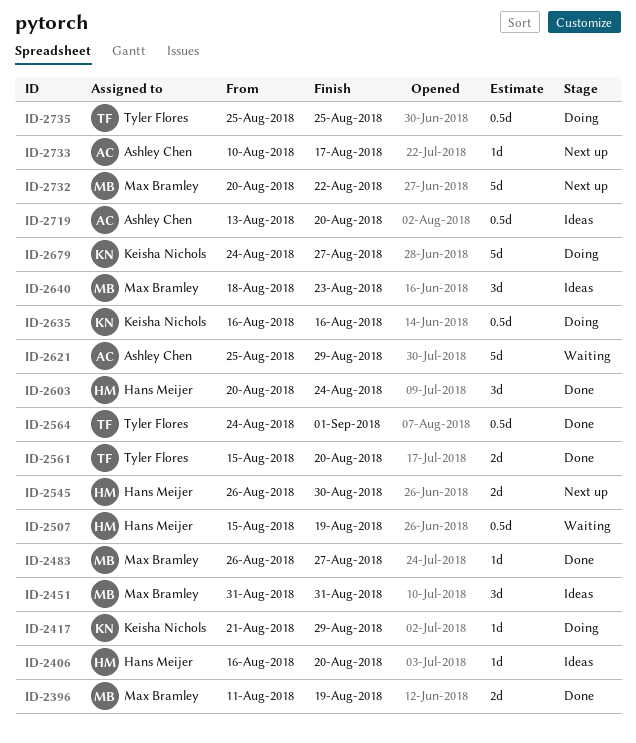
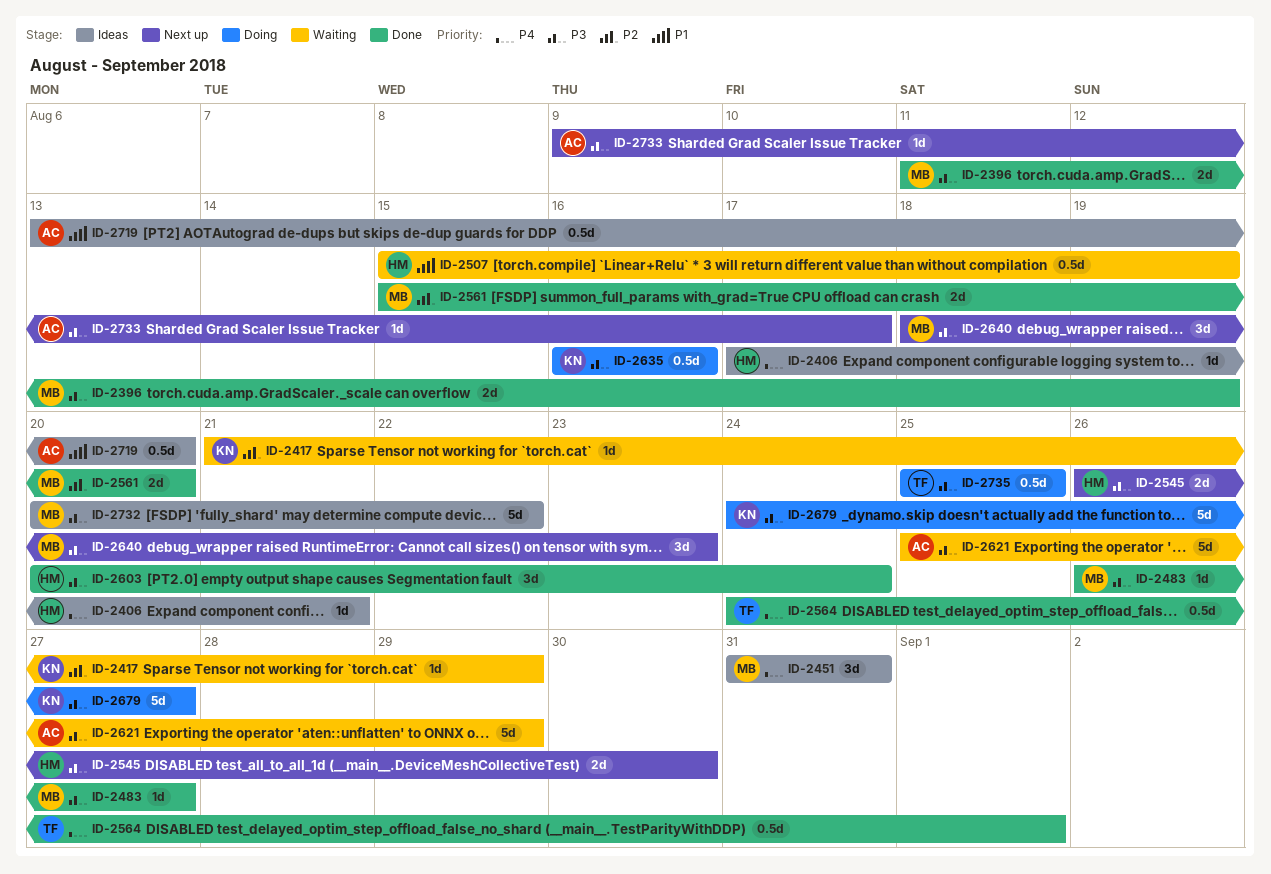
ID-2406, start: Aug 16 -> Aug 17
ID-2406, due: Aug 20 -> Aug 21
ID-2417, status: Doing -> Waiting
ID-2561, owner: Tyler Flores -> Max Bramley
ID-2640, status: Ideas -> Next up
ID-2732, status: Next up -> Ideas
ID-2733, start: Aug 10 -> Aug 9

